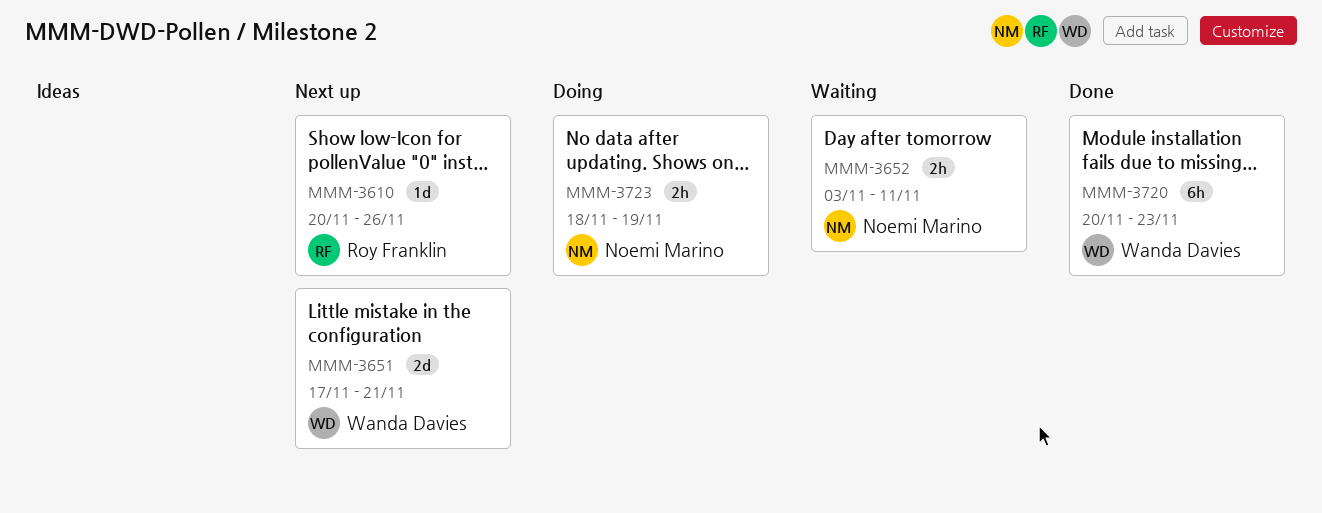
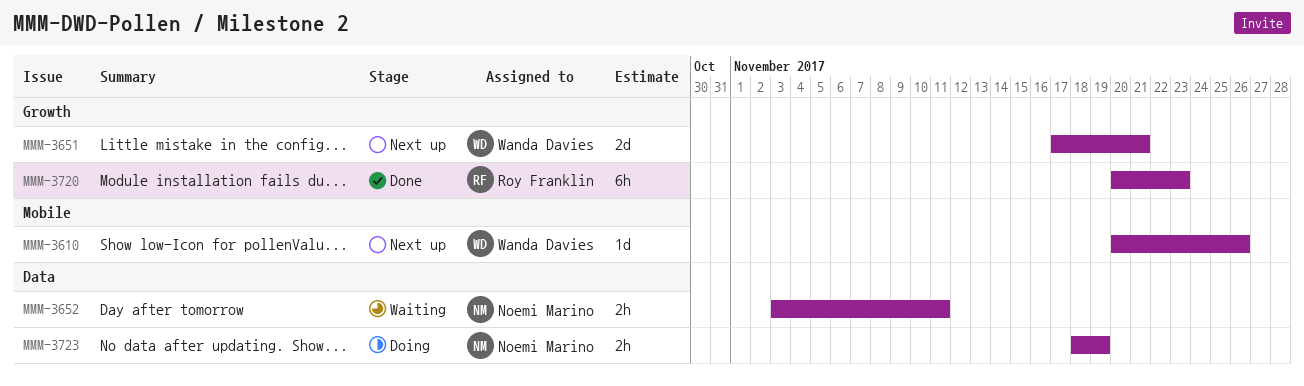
MMM-3610, owner: Roy Franklin -> Wanda Davies
MMM-3720, owner: Wanda Davies -> Roy Franklin

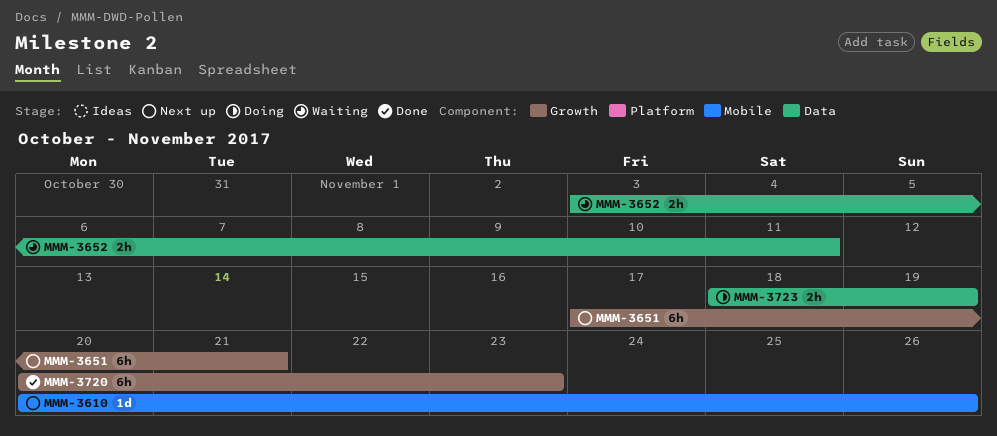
MMM-3651, estimate: 2d -> 6h

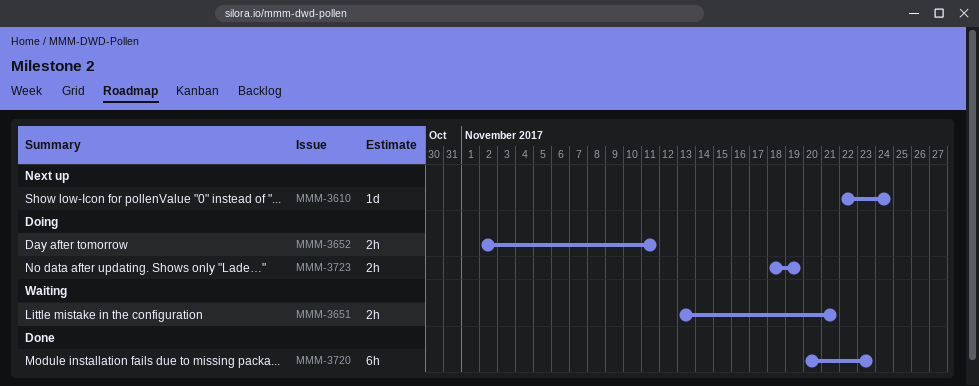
MMM-3610, start: Nov 20 -> Nov 22
MMM-3610, due: Nov 26 -> Nov 24
MMM-3651, status: Next up -> Waiting
MMM-3651, estimate: 6h -> 2h
MMM-3651, start: Nov 17 -> Nov 13
MMM-3652, status: Waiting -> Doing
MMM-3652, start: Nov 3 -> Nov 2

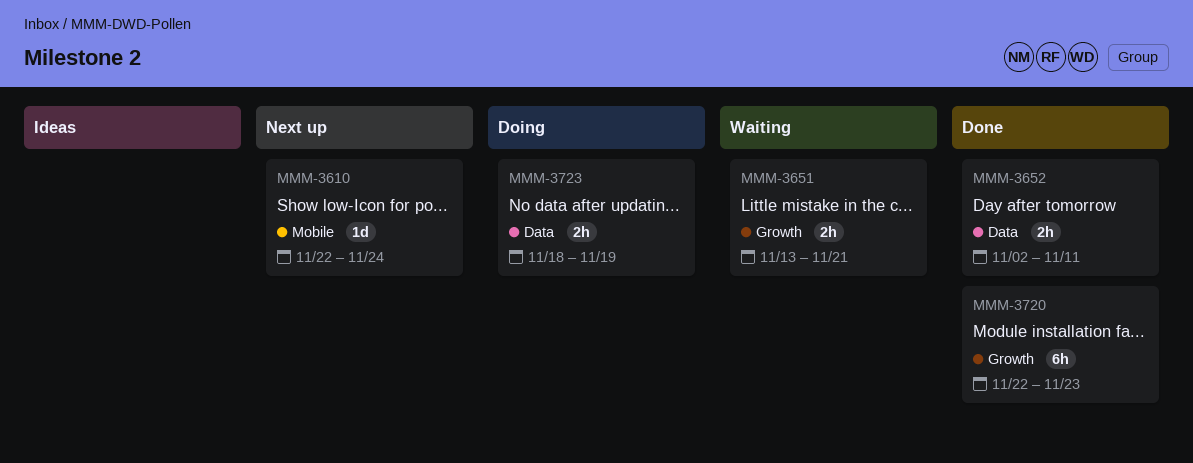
MMM-3652, status: Doing -> Done
MMM-3720, start: Nov 20 -> Nov 22

